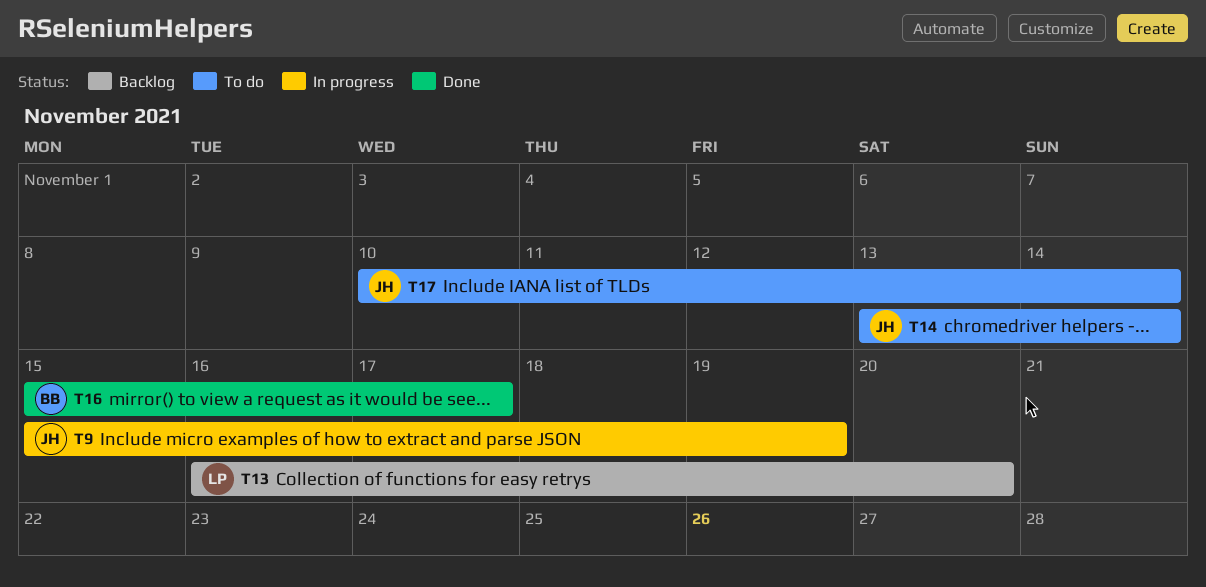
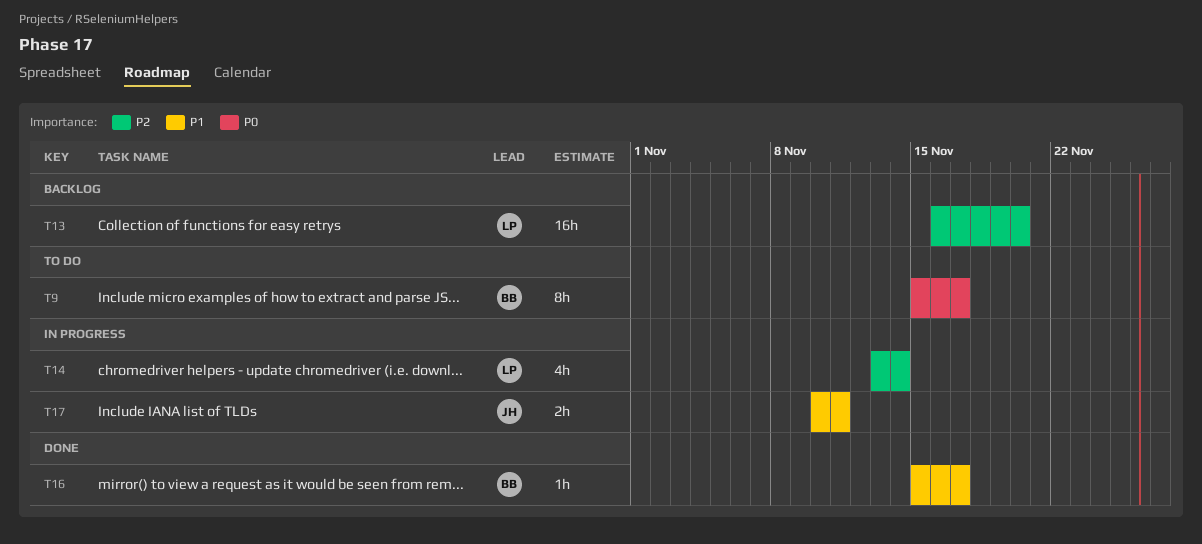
T9, status: In progress -> To do
T9, owner: JH -> BB
T9, due: Nov 19 -> Nov 17
T14, status: To do -> In progress
T14, owner: JH -> LP
T17, status: To do -> In progress
T17, due: Nov 14 -> Nov 11

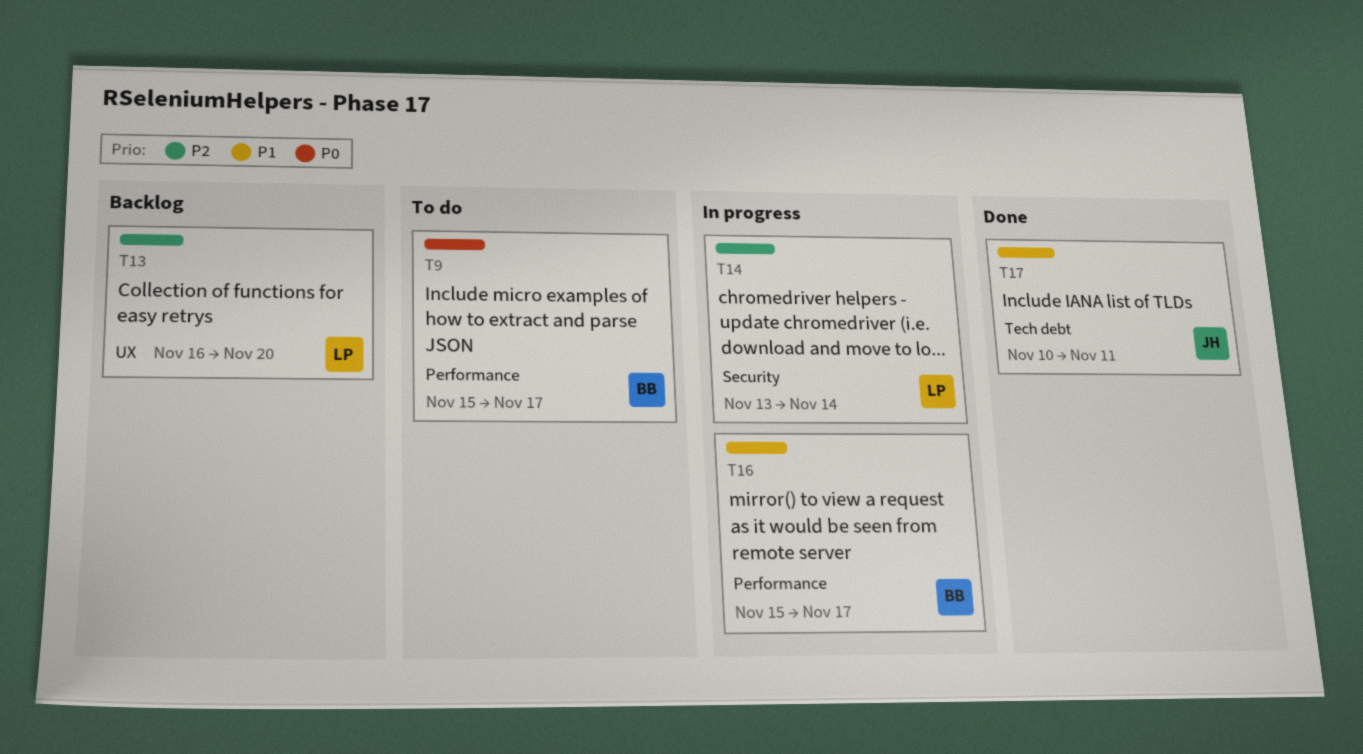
T16, status: Done -> In progress
T17, status: In progress -> Done

